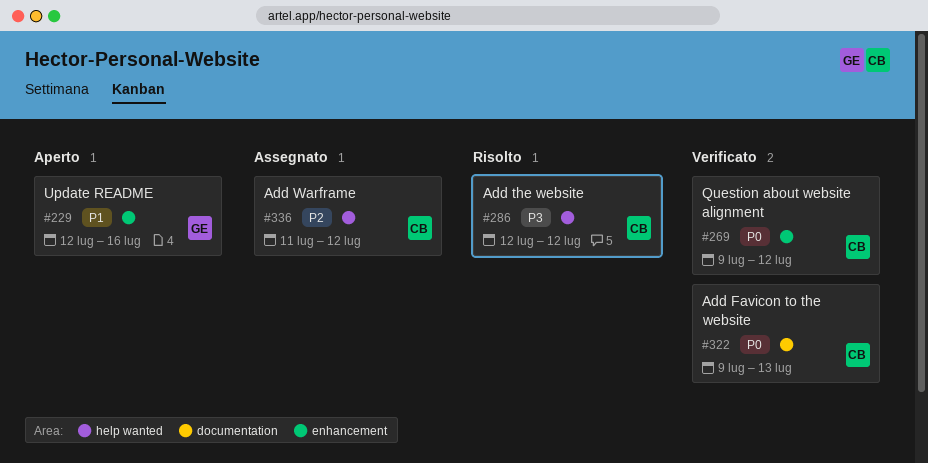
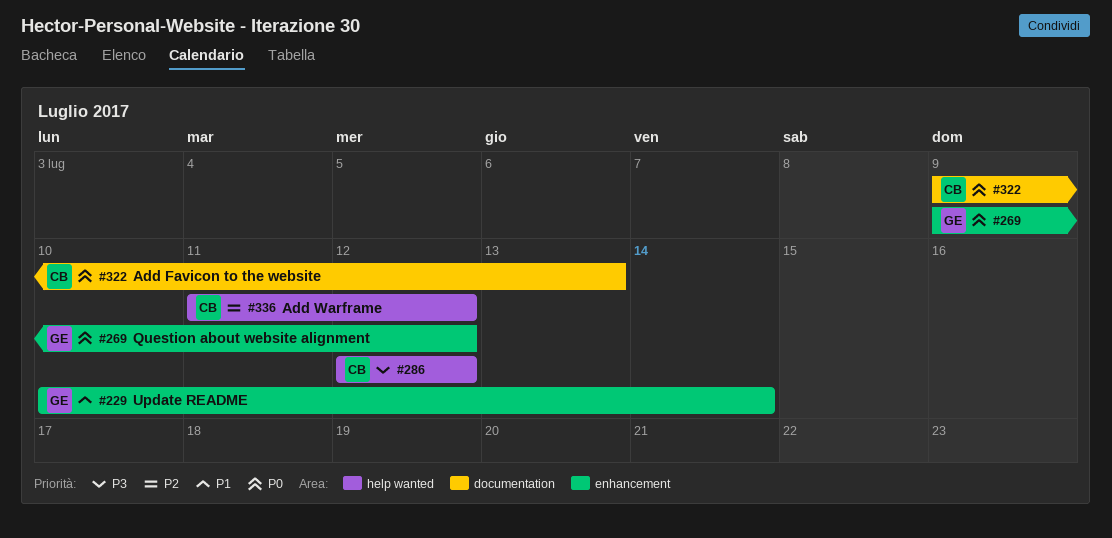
#229, start: Jul 12 -> Jul 10
#229, due: Jul 16 -> Jul 14
#269, owner: CB -> GE

